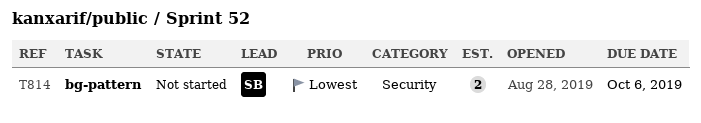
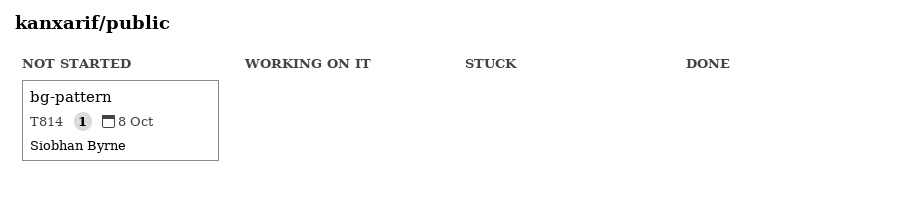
T814, estimate: 2 -> 1
T814, due: Oct 6 -> Oct 8

